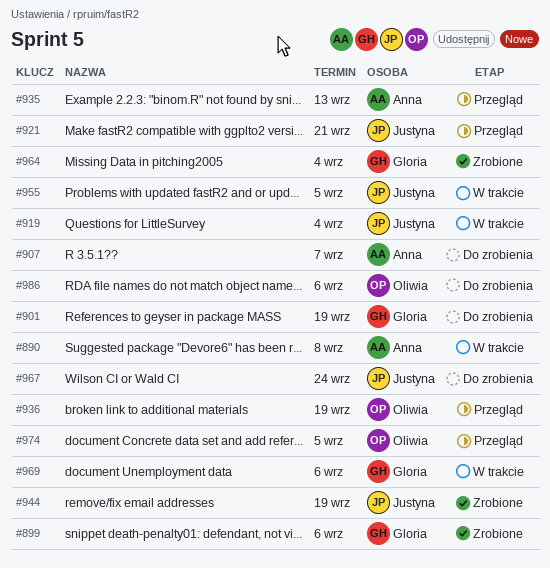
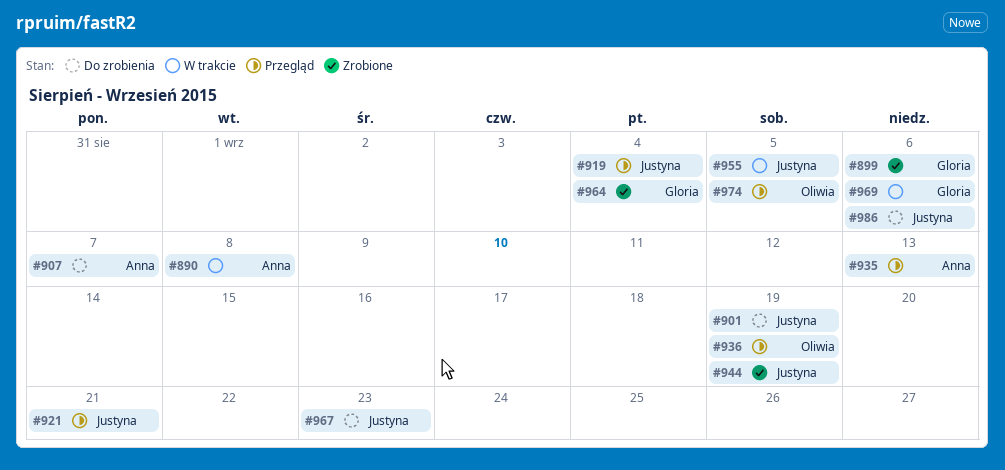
#901, owner: Gloria -> Justyna
#919, status: W trakcie -> Przegląd
#967, due: Sep 24 -> Sep 23
#986, owner: Oliwia -> Justyna

